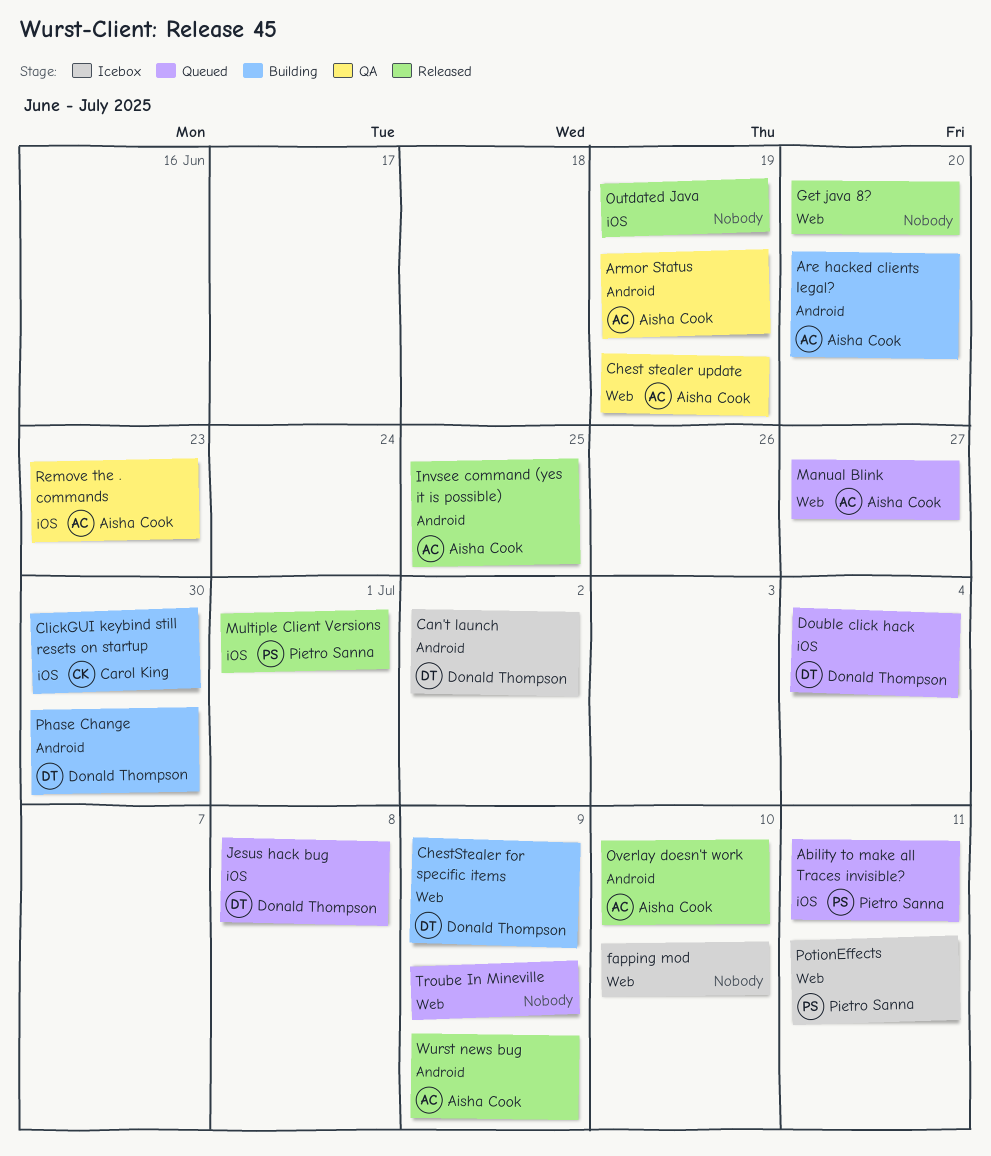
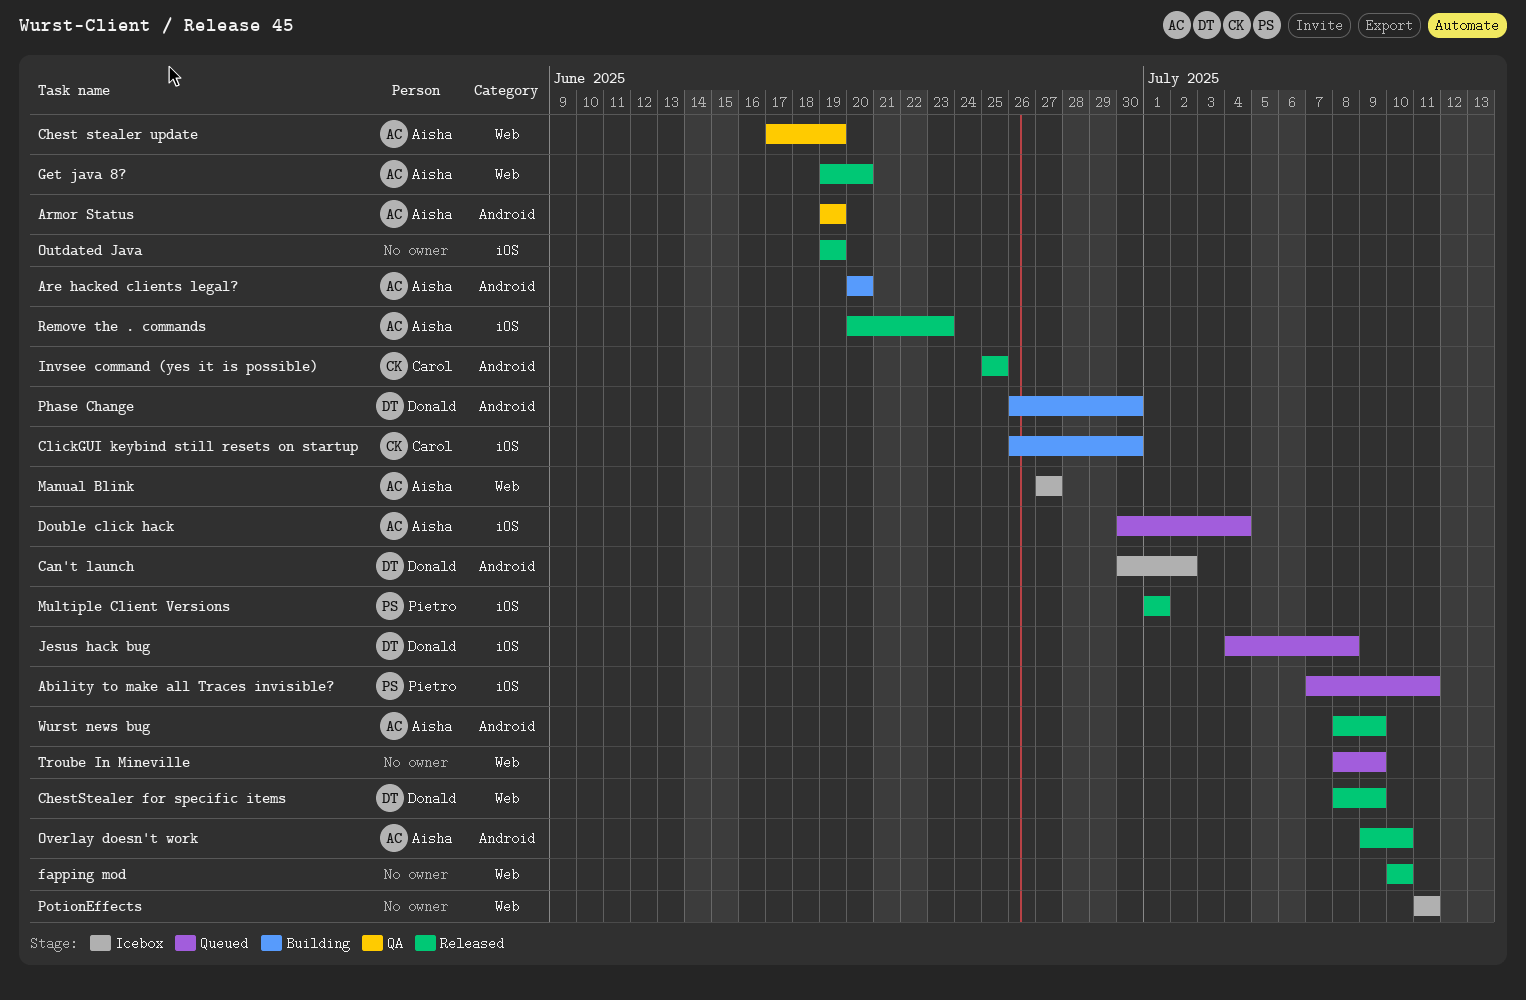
ChestStealer for specific items, status: Building -> Released
Double click hack, owner: Donald Thompson -> Aisha Cook
fapping mod, status: Icebox -> Released
Get java 8?, owner: none -> Aisha Cook
Invsee command (yes it is possible), owner: Aisha Cook -> Carol King
Manual Blink, status: Queued -> Icebox
PotionEffects, owner: Pietro Sanna -> none
Remove the . commands, status: QA -> Released

